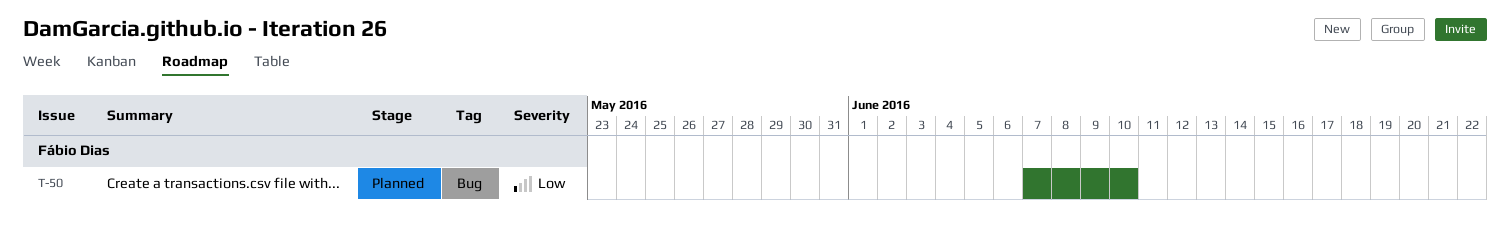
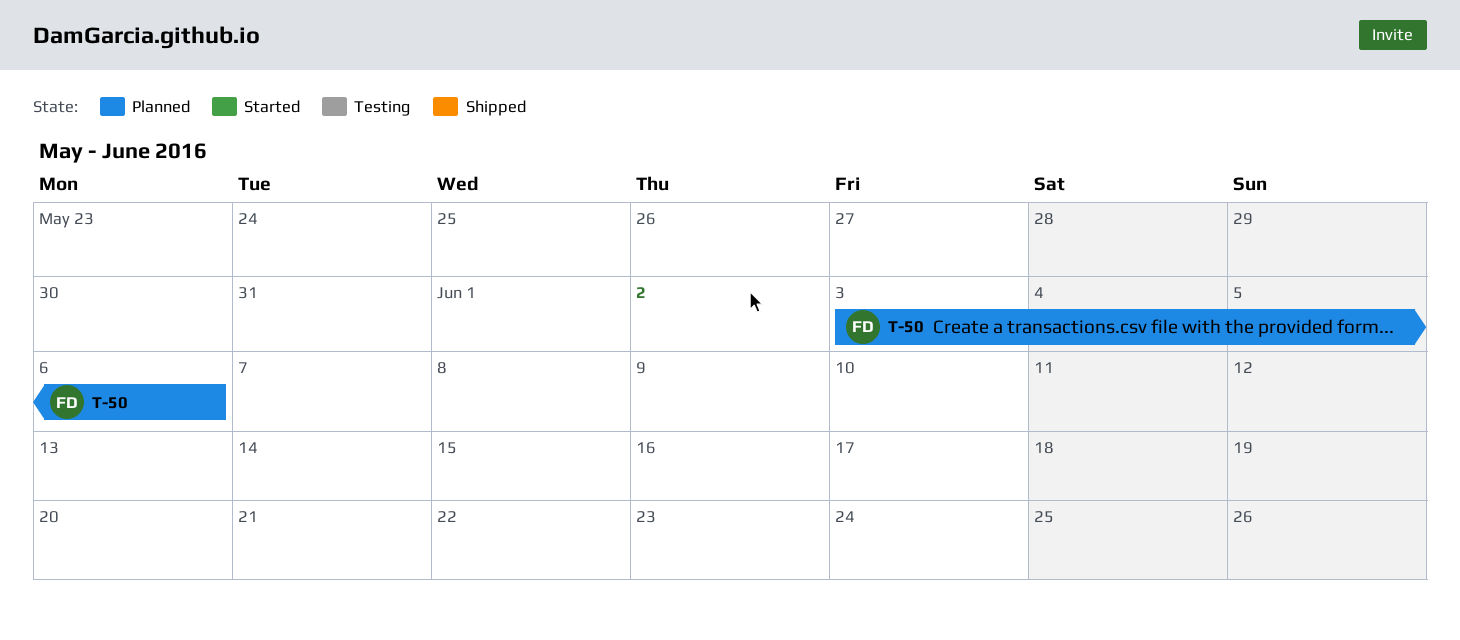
T-50, start: Jun 7 -> Jun 3
T-50, due: Jun 10 -> Jun 6

